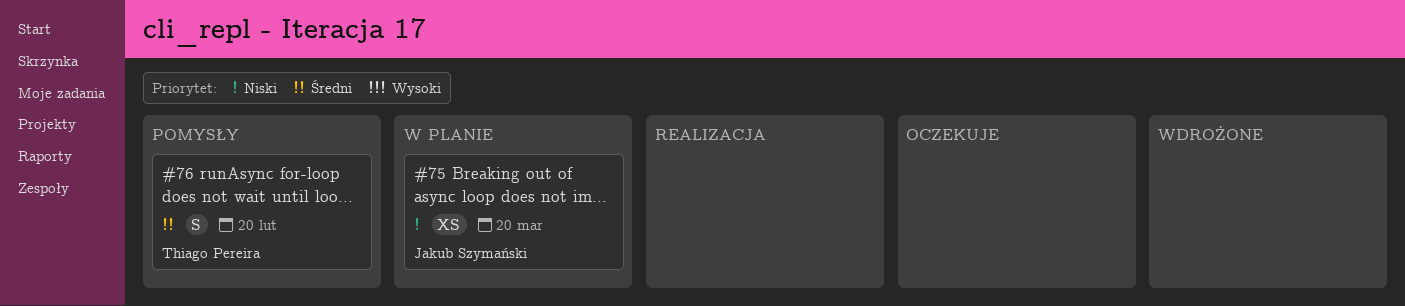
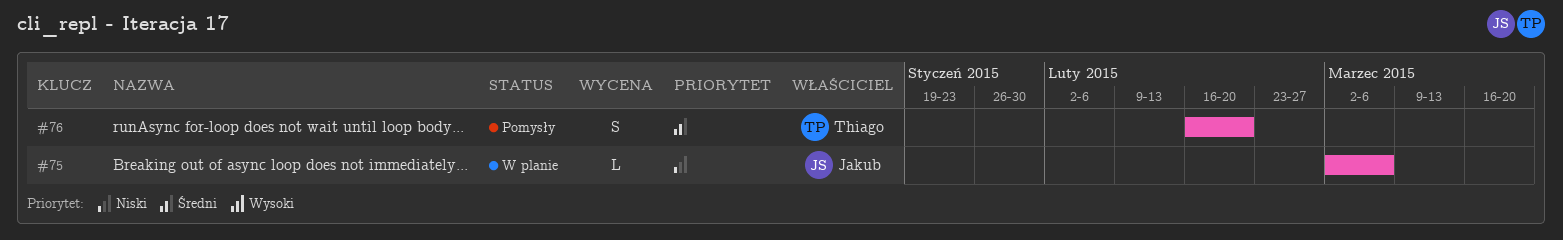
#75, estimate: XS -> L
#75, due: Mar 20 -> Mar 6

